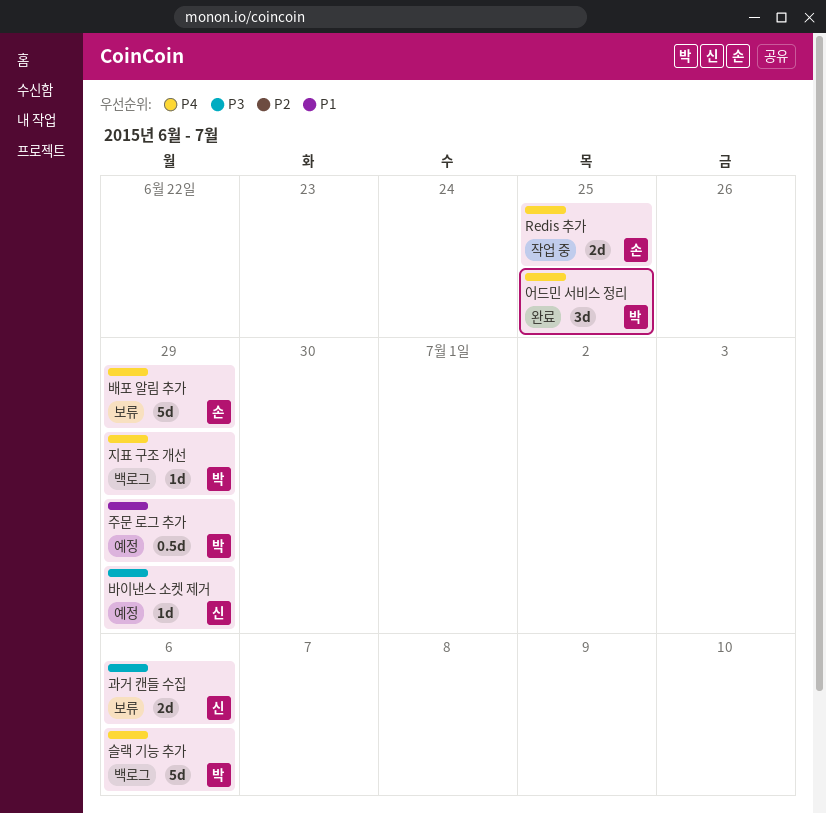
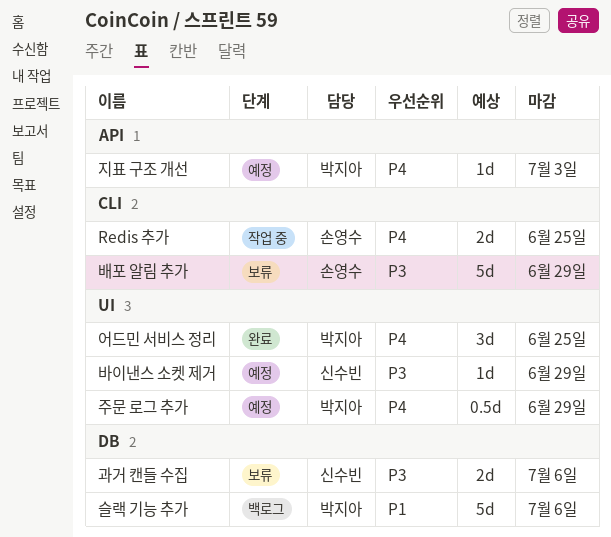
배포 알림 추가, priority: P4 -> P3
슬랙 기능 추가, priority: P4 -> P1
주문 로그 추가, priority: P1 -> P4
지표 구조 개선, status: 백로그 -> 예정
지표 구조 개선, due: Jun 29 -> Jul 3

